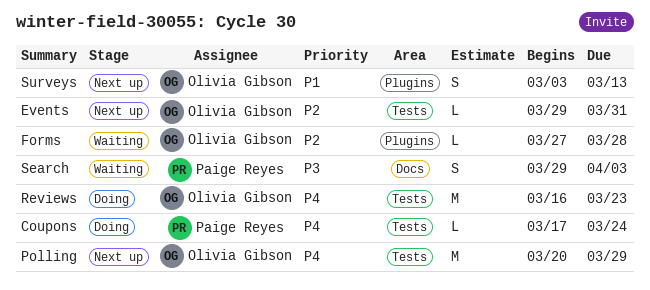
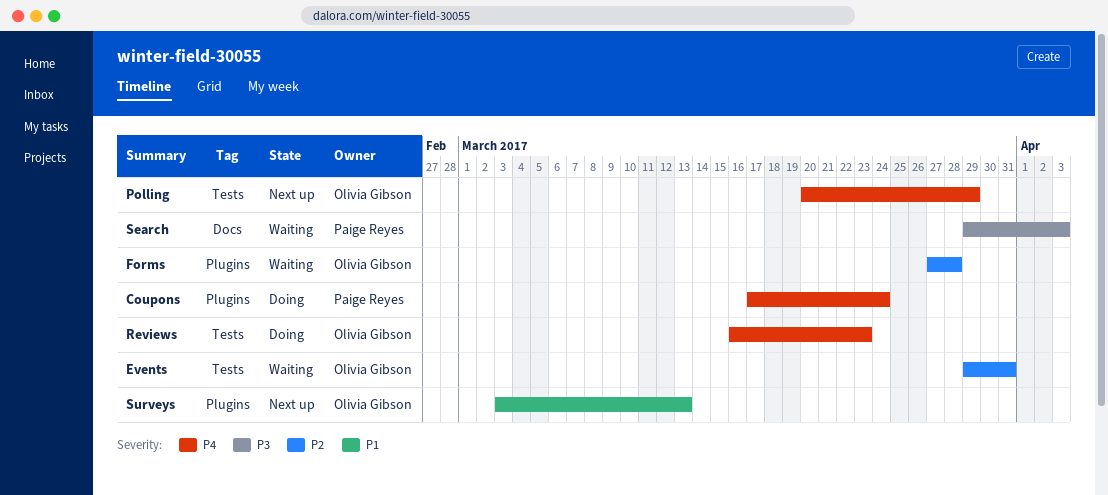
Coupons, label: Tests -> Plugins
Events, status: Next up -> Waiting

